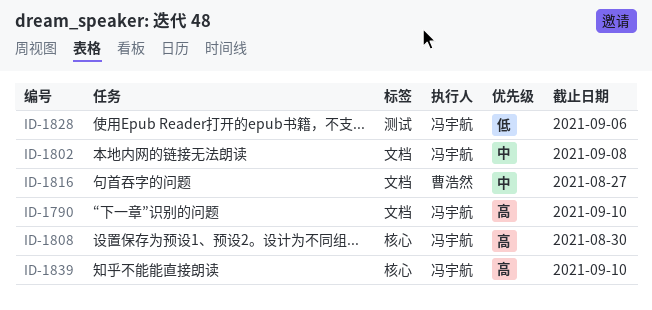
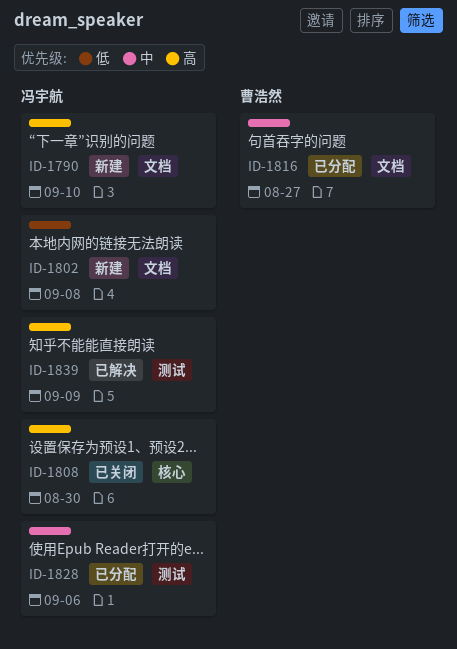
ID-1802, priority: 中 -> 低
ID-1828, priority: 低 -> 中
ID-1839, label: 核心 -> 测试
ID-1839, due: Sep 10 -> Sep 9

